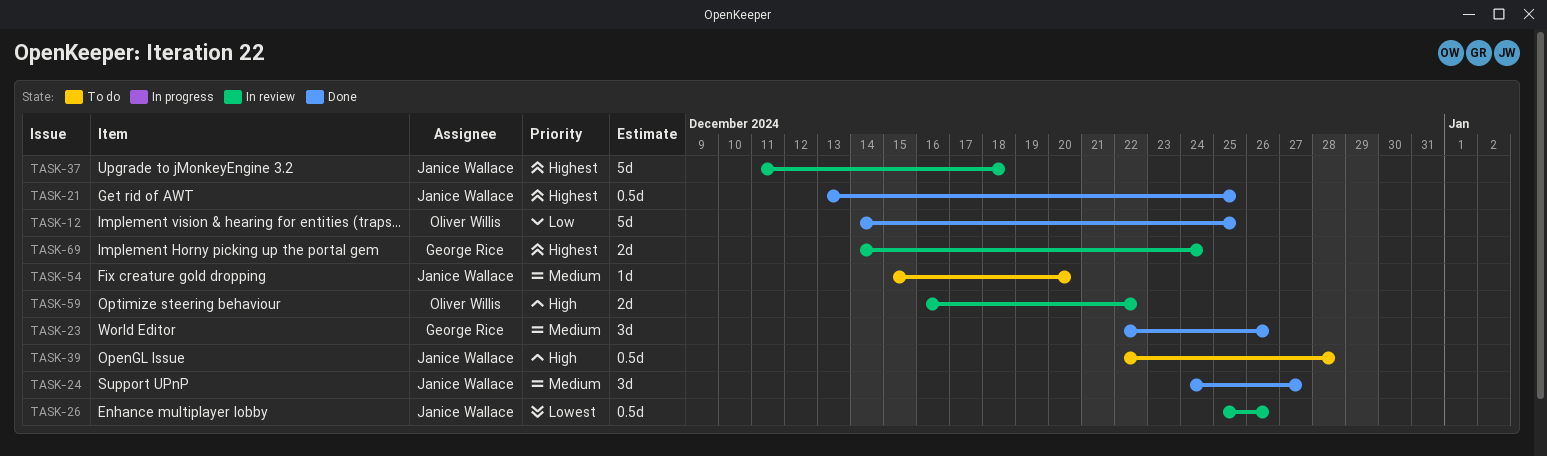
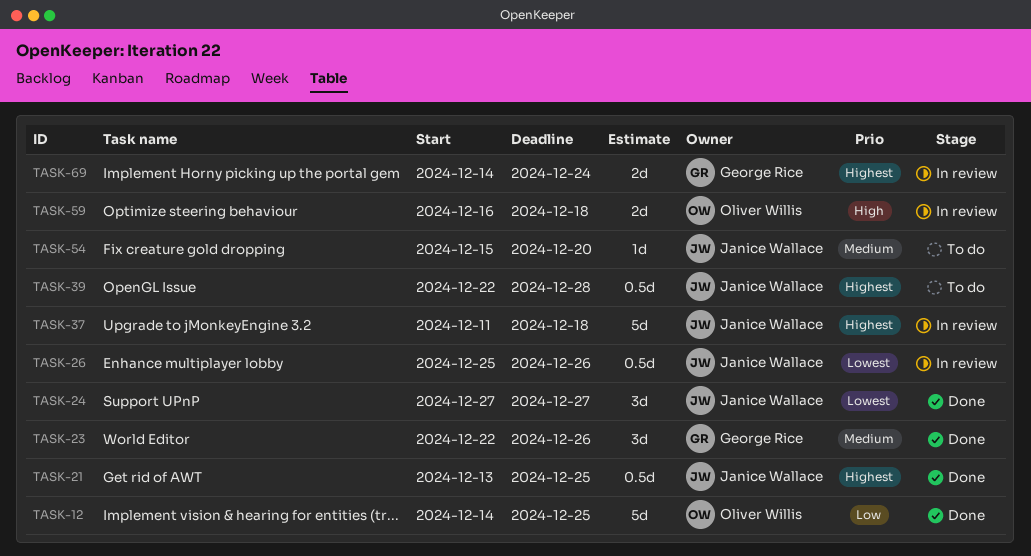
TASK-24, priority: Medium -> Lowest
TASK-24, start: Dec 24 -> Dec 27
TASK-39, priority: High -> Highest
TASK-59, due: Dec 22 -> Dec 18

